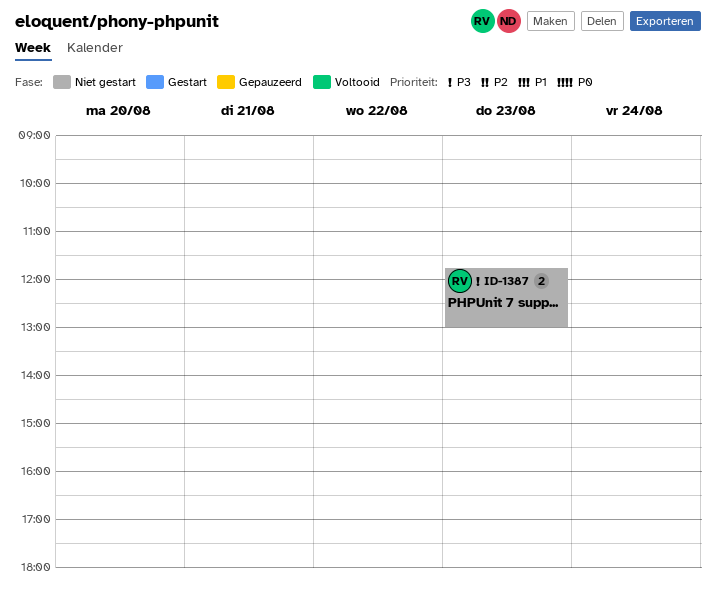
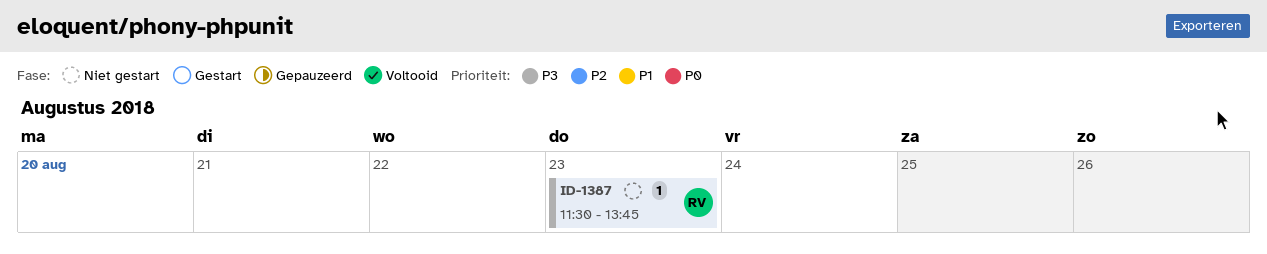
ID-1387, estimate: 2 -> 1
ID-1387, begins: 11:45 -> 11:30
ID-1387, ends: 13:00 -> 13:45

